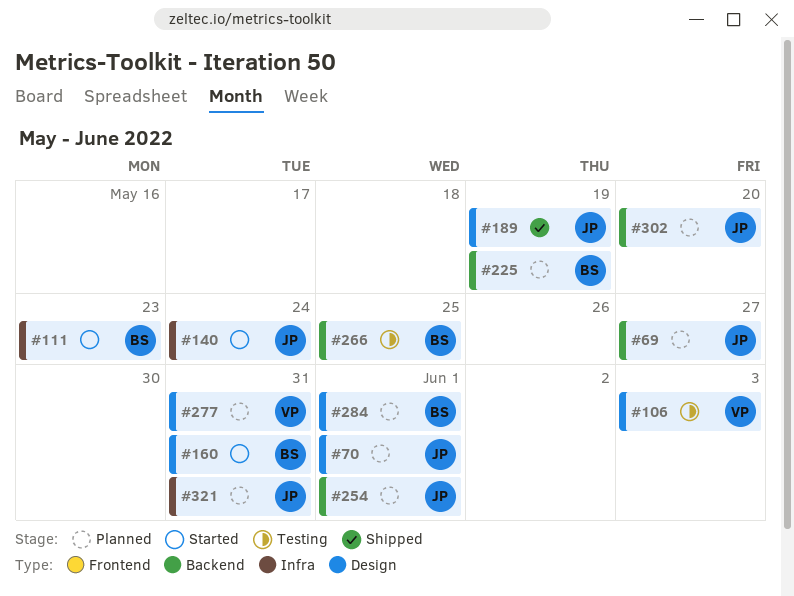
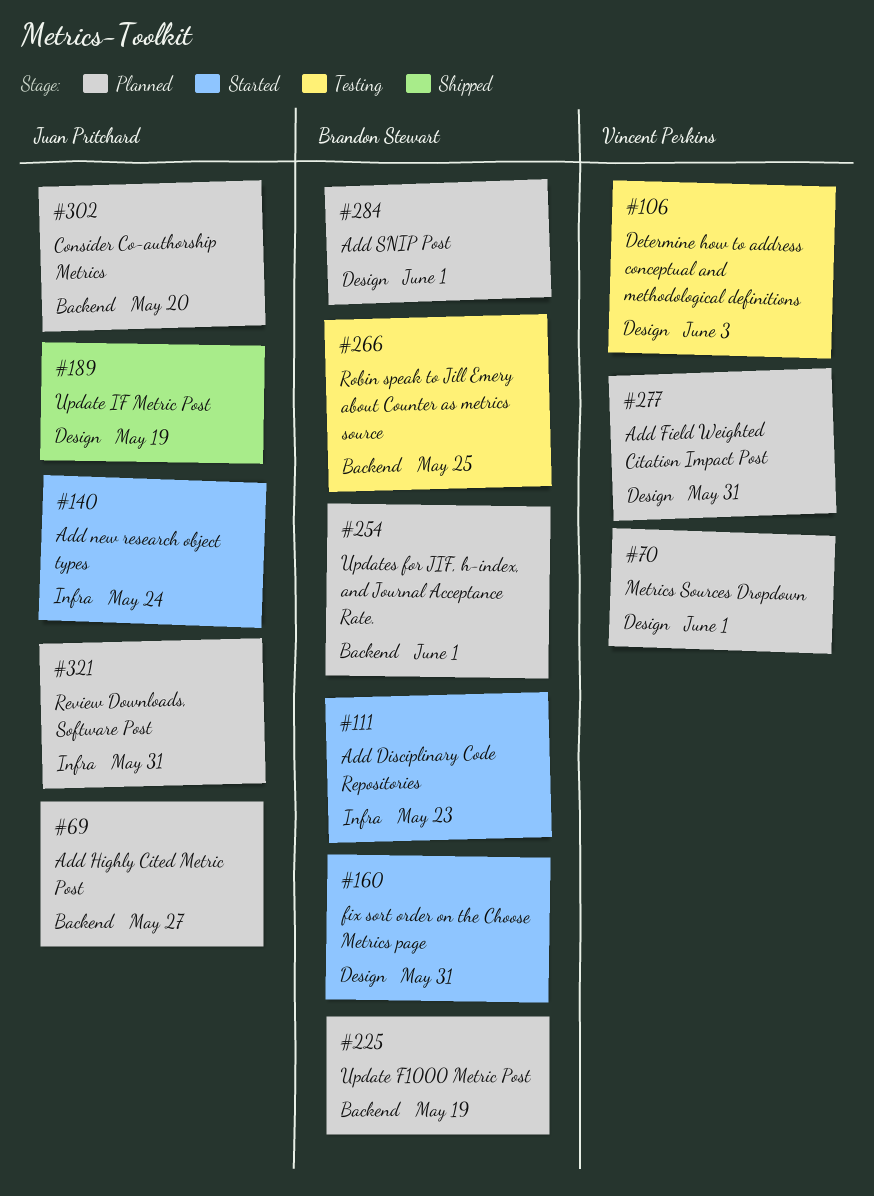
#70, owner: Juan Pritchard -> Vincent Perkins
#254, owner: Juan Pritchard -> Brandon Stewart

